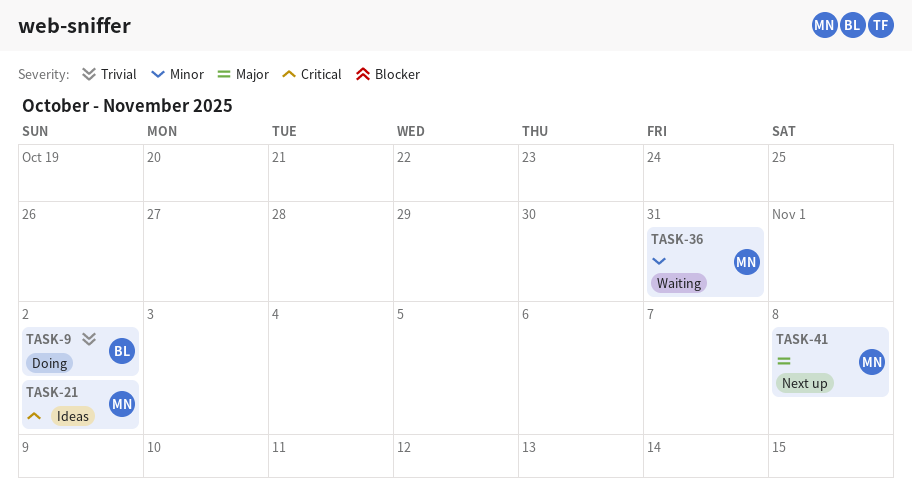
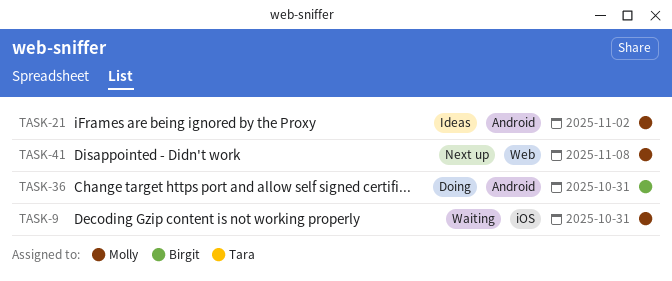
TASK-9, status: Doing -> Waiting
TASK-9, owner: Birgit -> Molly
TASK-9, due: Nov 2 -> Oct 31
TASK-36, status: Waiting -> Doing
TASK-36, owner: Molly -> Birgit

